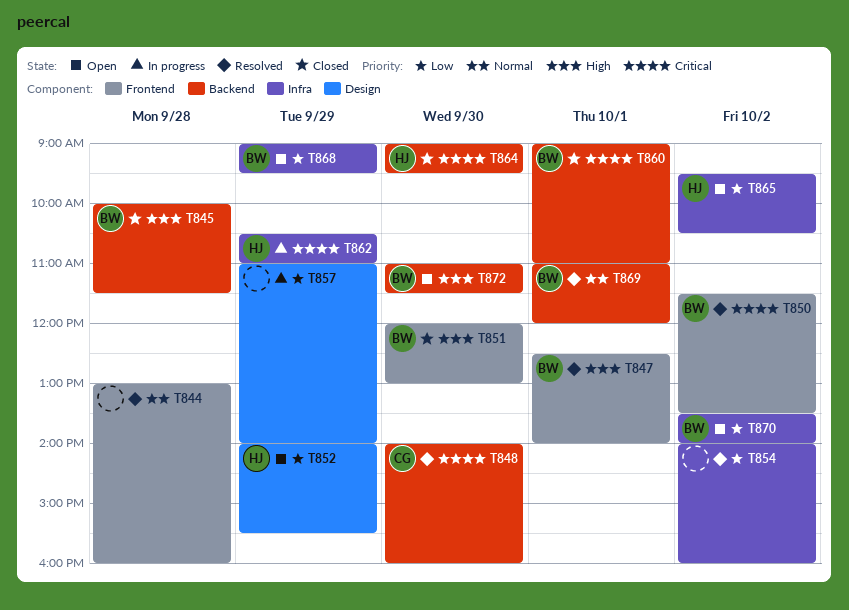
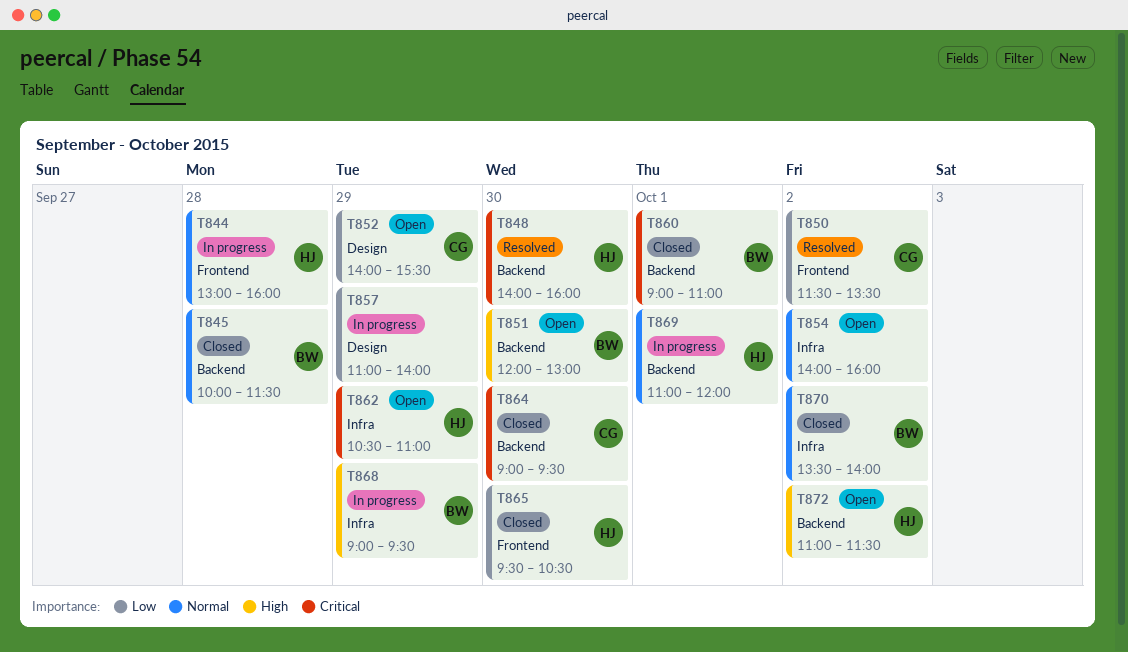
T844, status: Resolved -> In progress
T844, owner: none -> HJ
T845, priority: High -> Normal
T847: present -> none
T848, owner: CG -> HJ
T850, owner: BW -> CG
T850, priority: Critical -> Low
T851, status: Closed -> Open
T851, label: Frontend -> Backend
T852, owner: HJ -> CG
T854, status: Resolved -> Open
T854, priority: Low -> Normal
T862, status: In progress -> Open
T864, owner: HJ -> CG
T865, status: Open -> Closed
T865, label: Infra -> Frontend
T865, day: Oct 2 -> Sep 30
T868, status: Open -> In progress
T868, priority: Low -> High
T869, status: Resolved -> In progress
T869, owner: BW -> HJ
T870, status: Open -> Closed
T870, priority: Low -> Normal
T872, owner: BW -> HJ
T872, day: Sep 30 -> Oct 2

